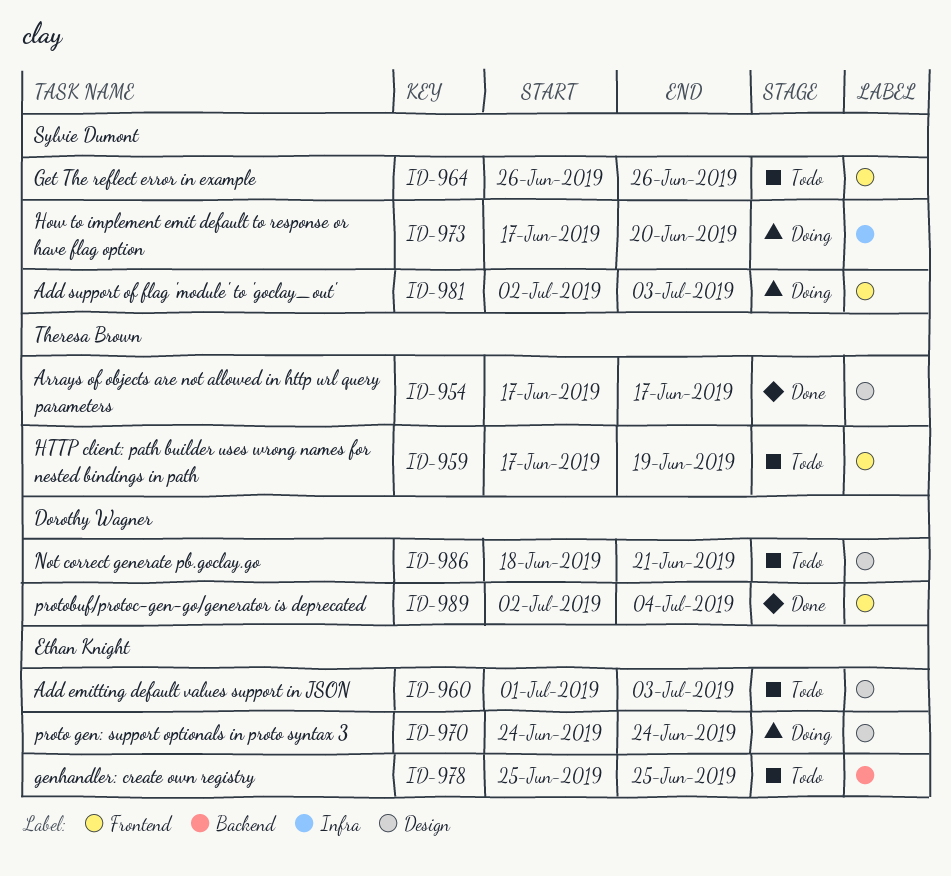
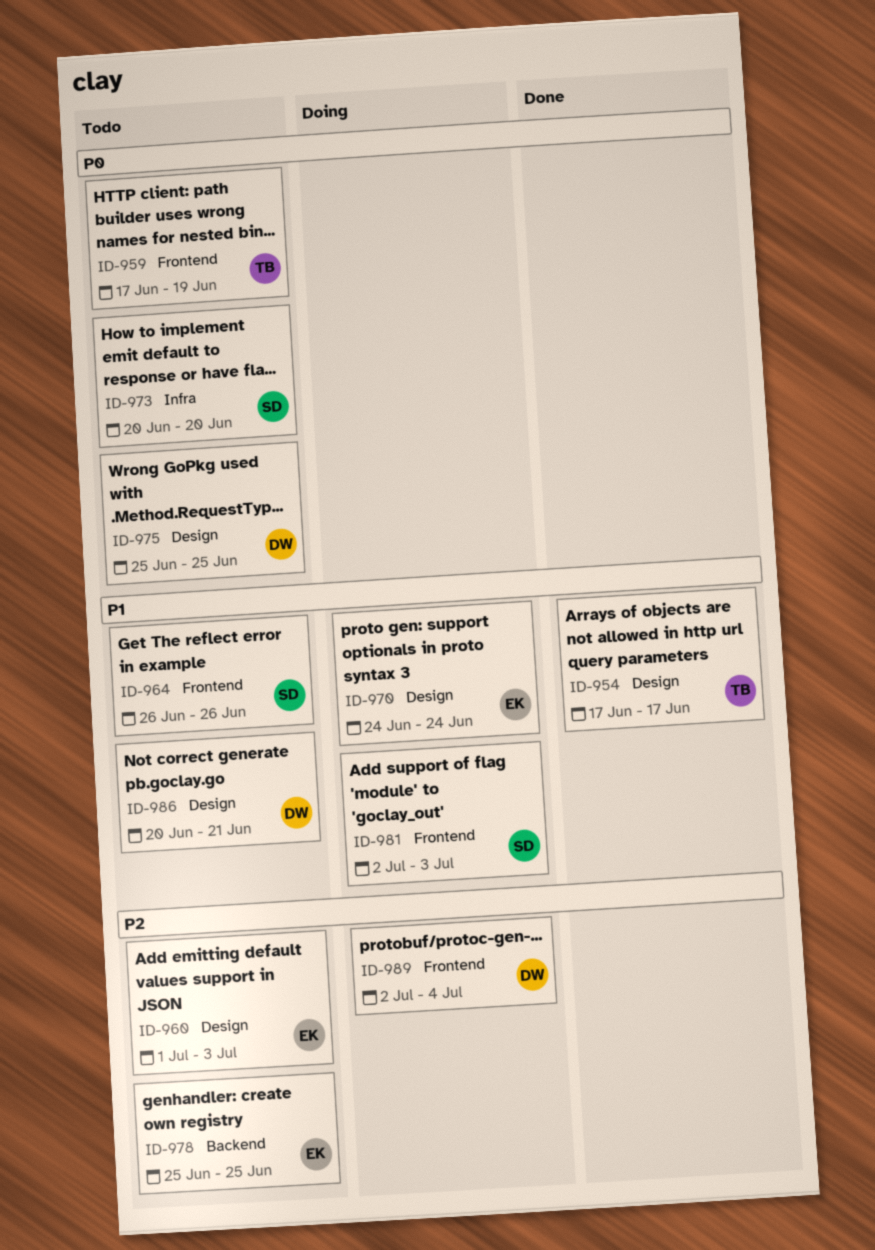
ID-973, status: Doing -> Todo
ID-973, start: Jun 17 -> Jun 20
ID-975: none -> present
ID-986, start: Jun 18 -> Jun 20
ID-989, status: Done -> Doing

